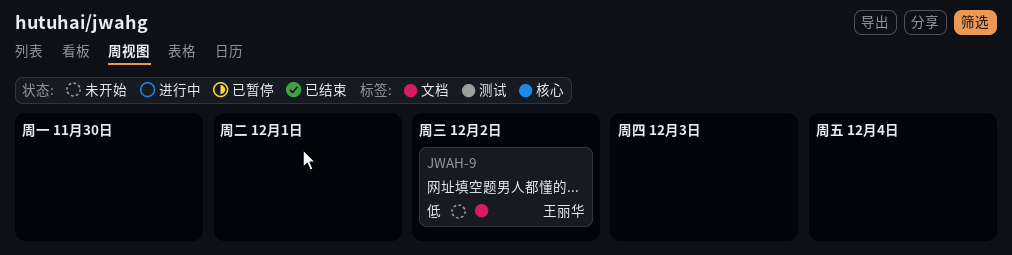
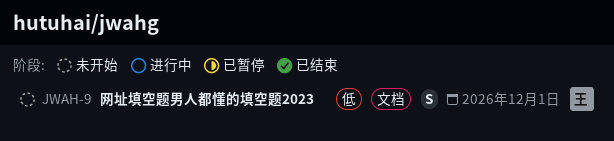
JWAH-9, due: Dec 2 -> Dec 1

